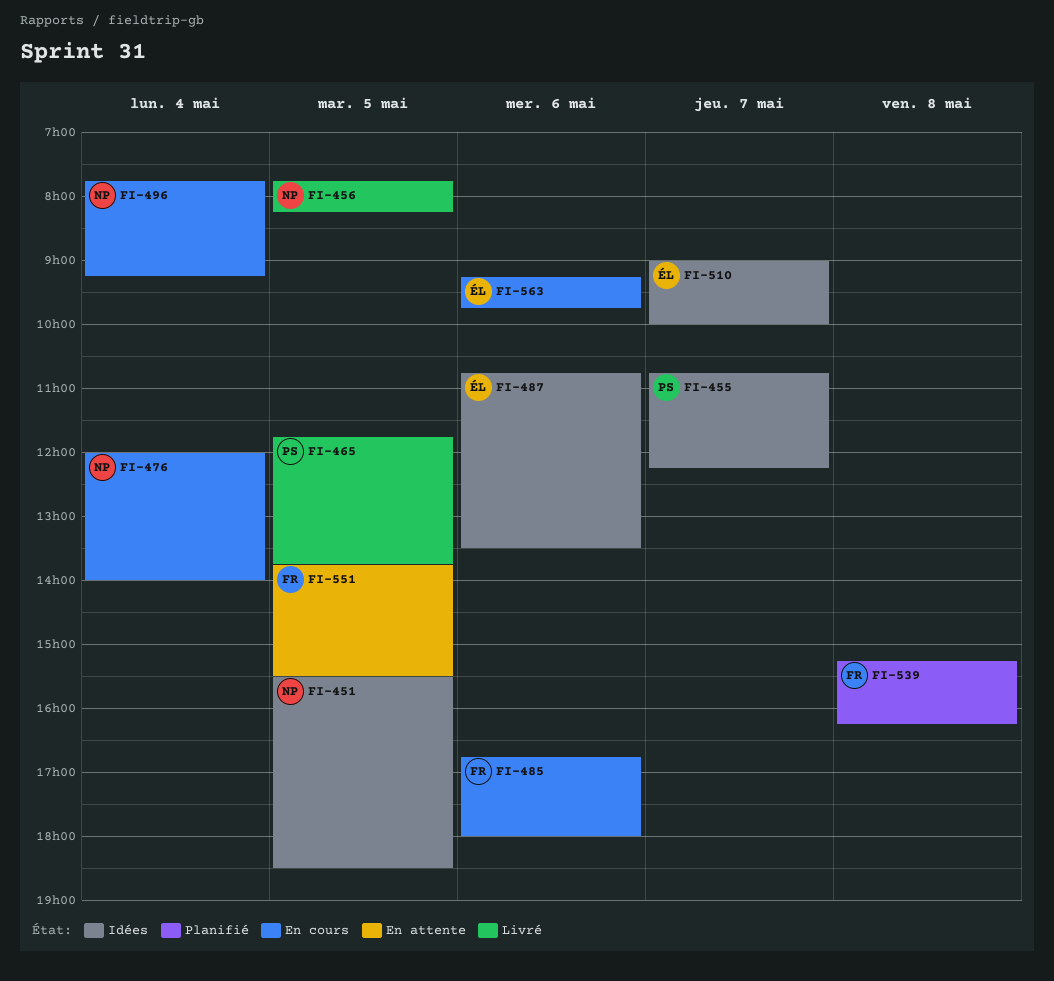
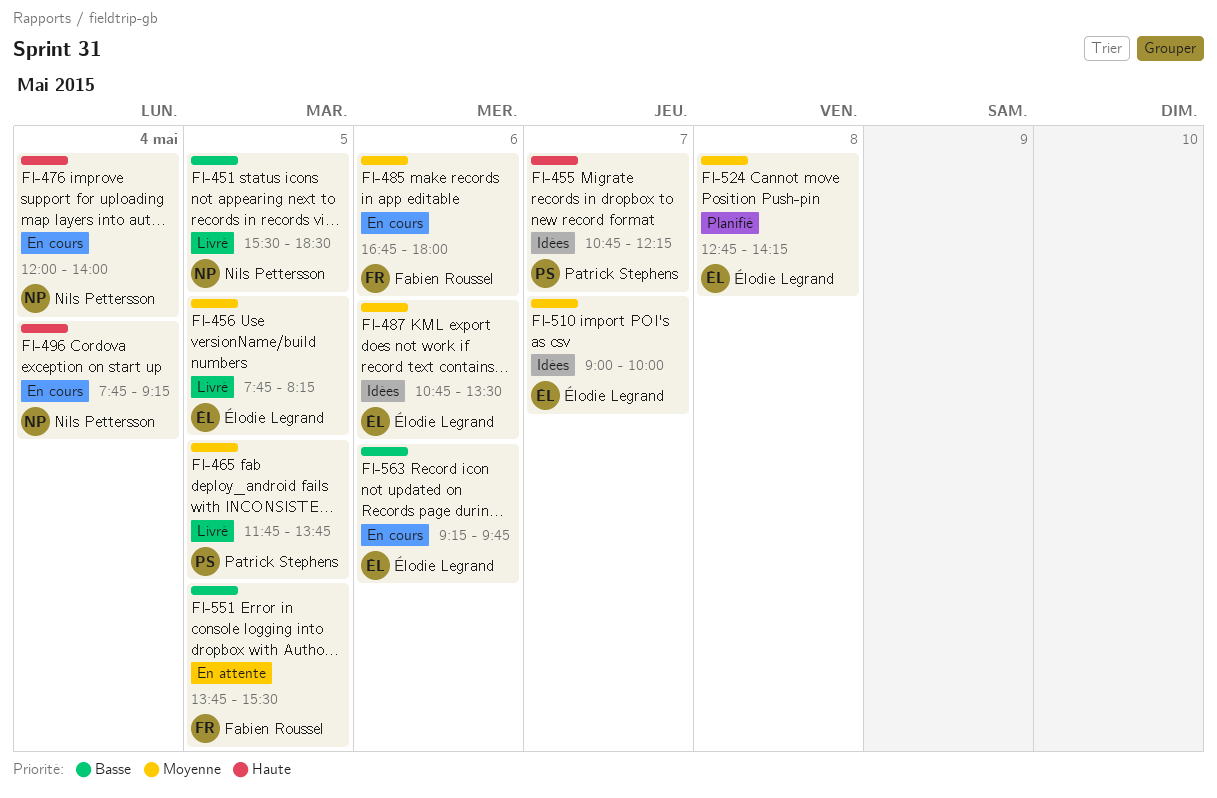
FI-451, status: Idées -> Livré
FI-456, owner: Nils Pettersson -> Élodie Legrand
FI-524: none -> present
FI-539: present -> none

